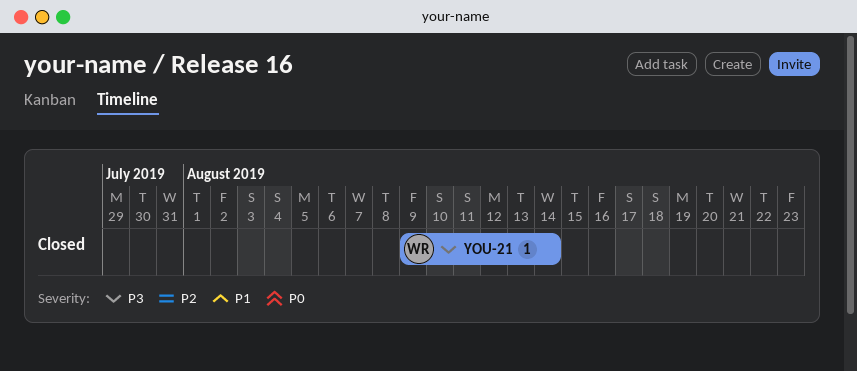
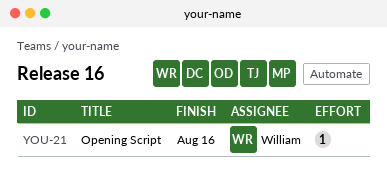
YOU-21, due: Aug 14 -> Aug 16

